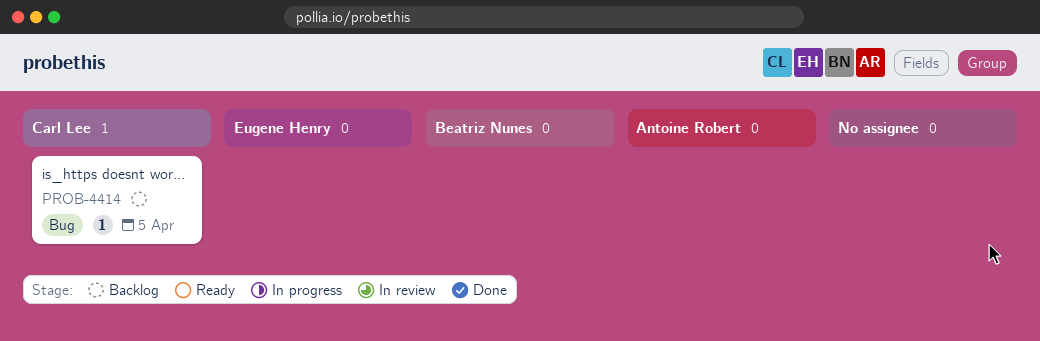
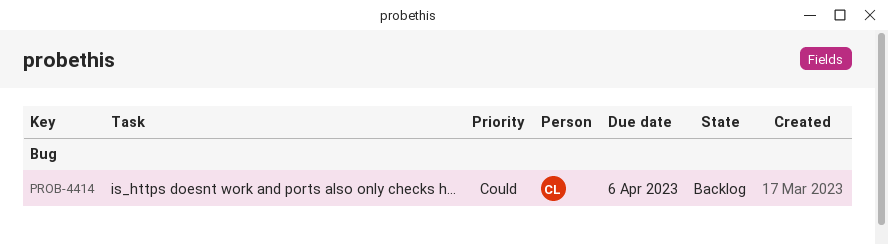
PROB-4414, due: Apr 5 -> Apr 6

